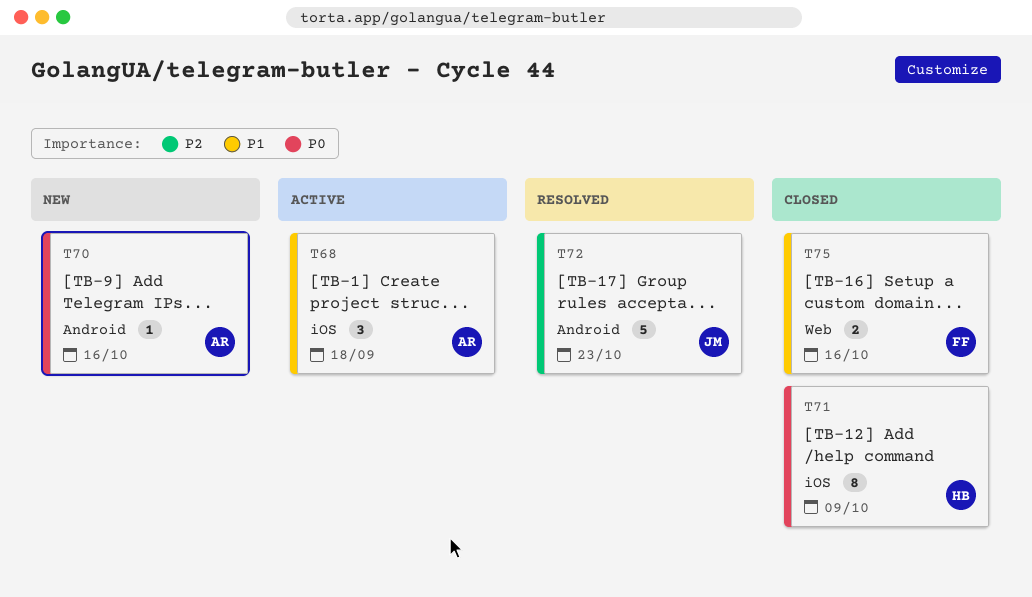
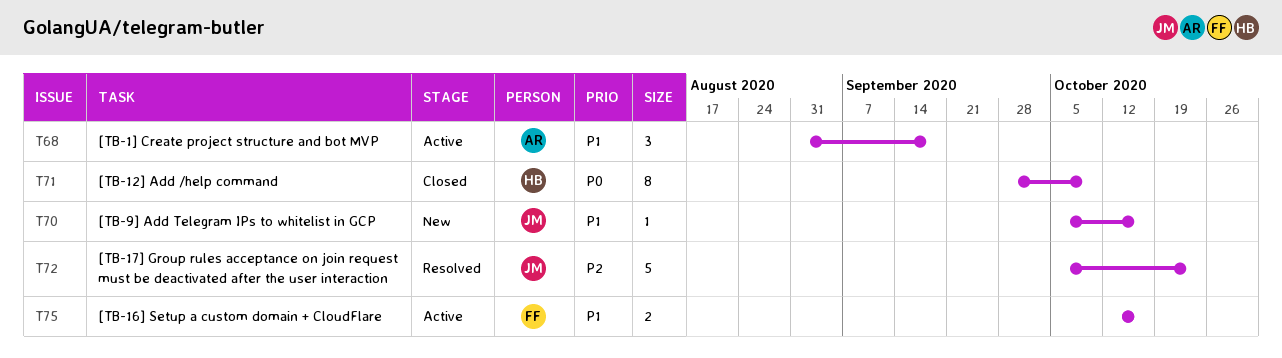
T70, owner: AR -> JM
T70, priority: P0 -> P1
T75, status: Closed -> Active

